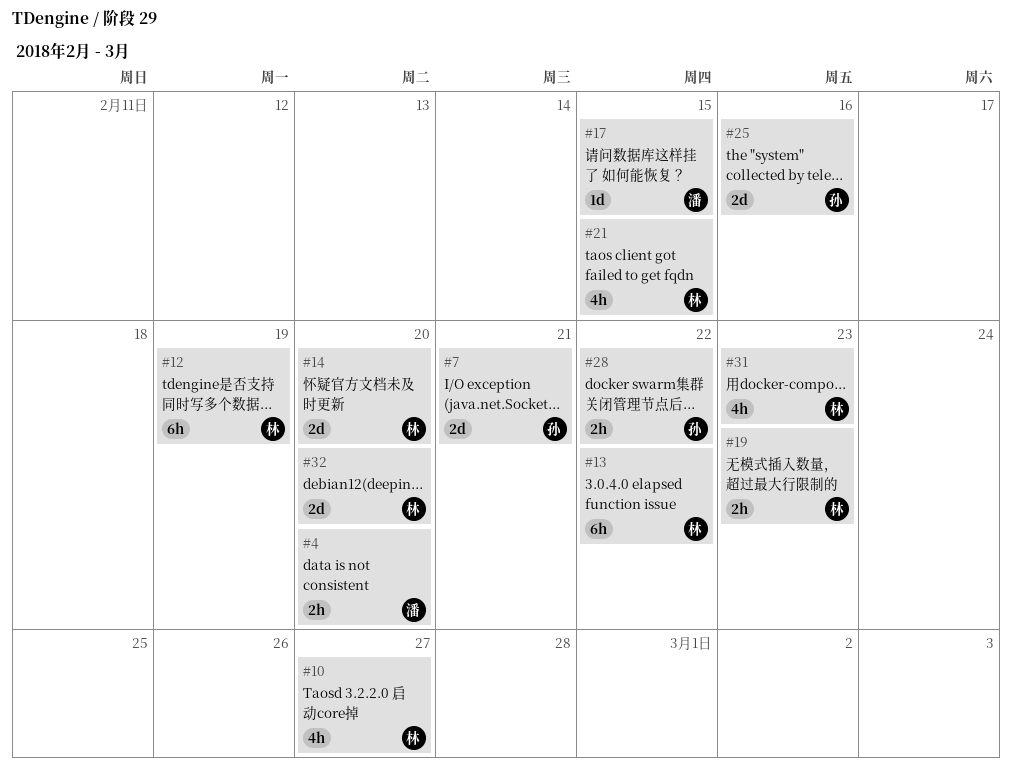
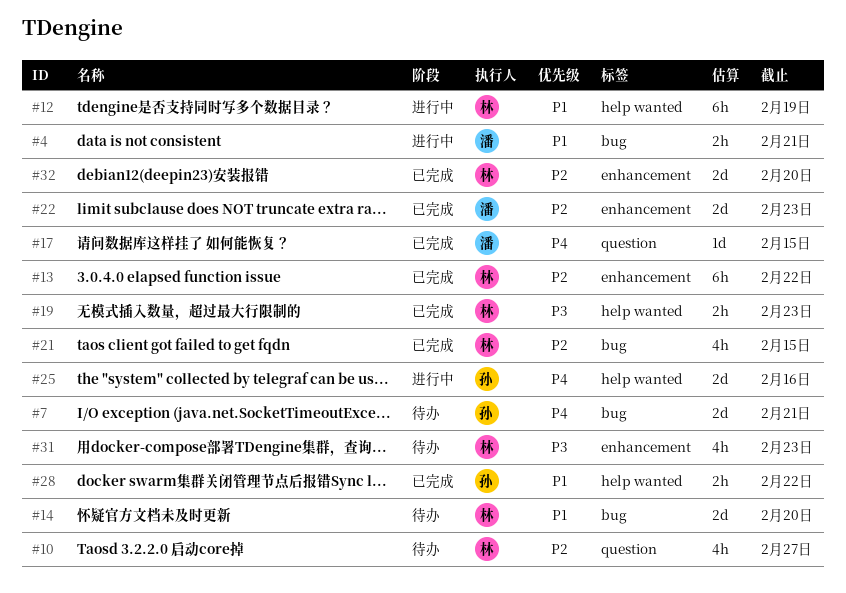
#4, due: Feb 20 -> Feb 21
#22: none -> present

